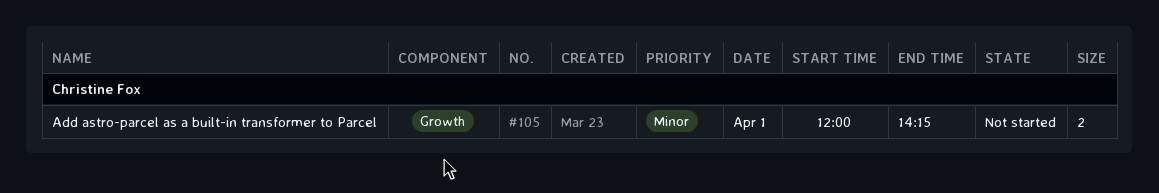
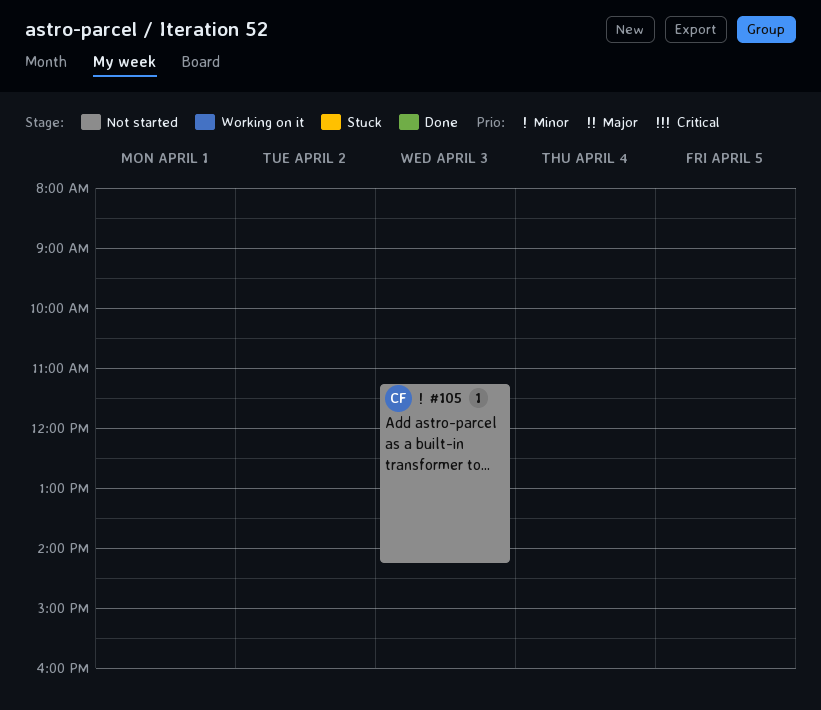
#105, estimate: 2 -> 1
#105, day: Apr 1 -> Apr 3
#105, begins: 12:00 -> 11:15

